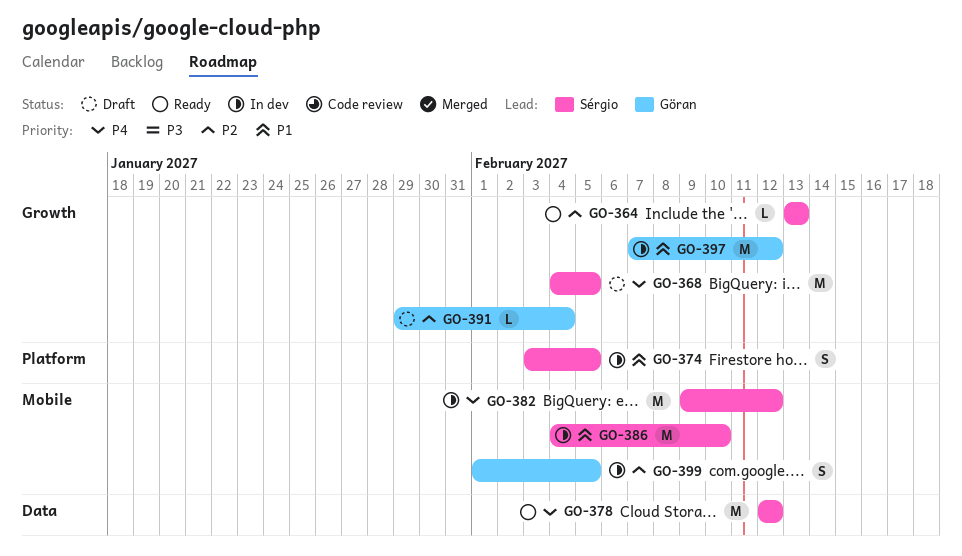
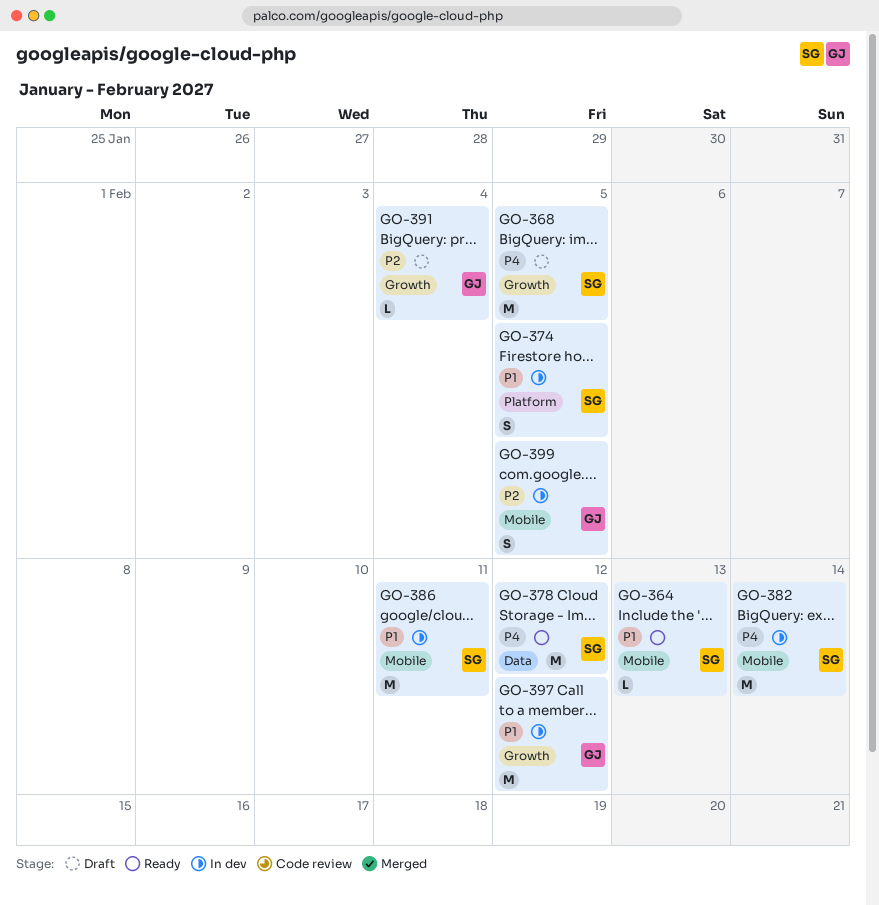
GO-364, priority: P2 -> P1
GO-364, label: Growth -> Mobile
GO-382, due: Feb 12 -> Feb 14
GO-386, due: Feb 10 -> Feb 11

